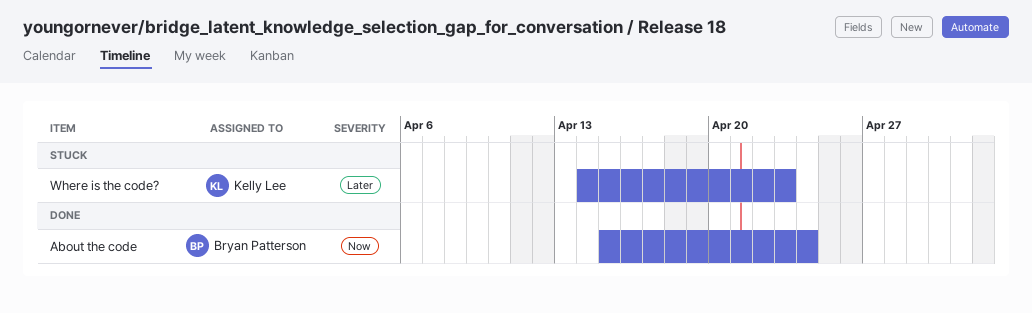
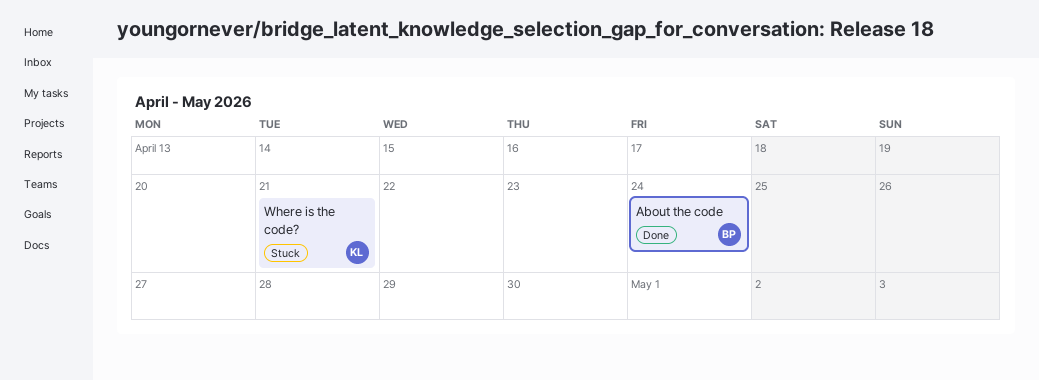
Where is the code?, due: Apr 23 -> Apr 21

